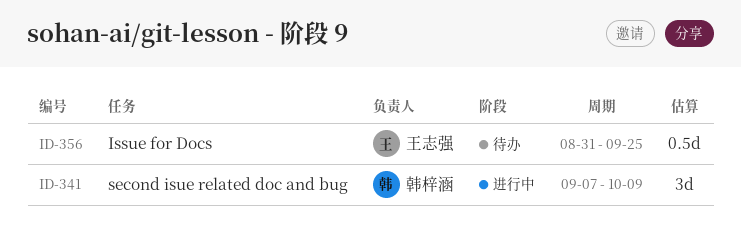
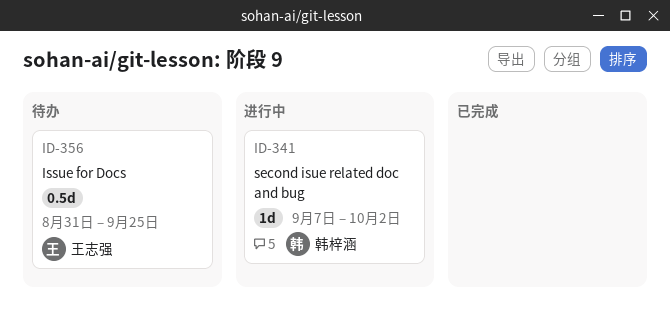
ID-341, estimate: 3d -> 1d
ID-341, due: Oct 9 -> Oct 2

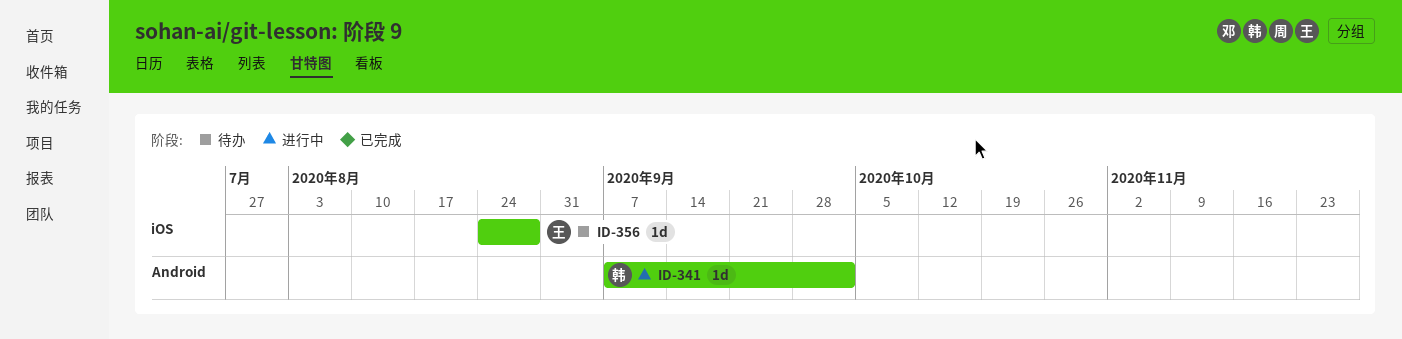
ID-356, estimate: 0.5d -> 1d
ID-356, start: Aug 31 -> Aug 24
ID-356, due: Sep 25 -> Aug 28

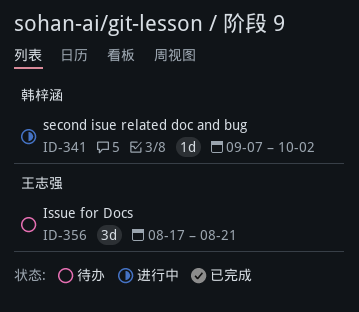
ID-356, estimate: 1d -> 3d
ID-356, start: Aug 24 -> Aug 17
ID-356, due: Aug 28 -> Aug 21

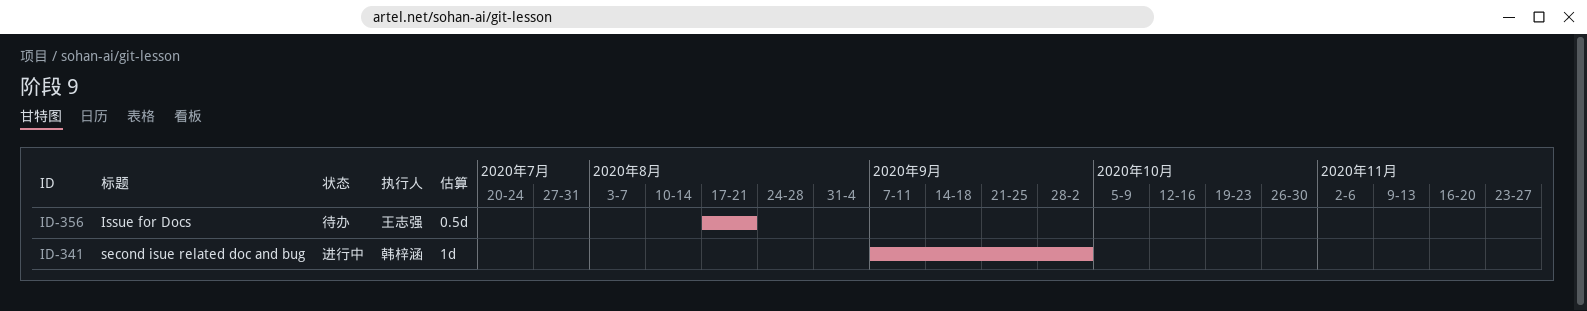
ID-356, estimate: 3d -> 0.5d

